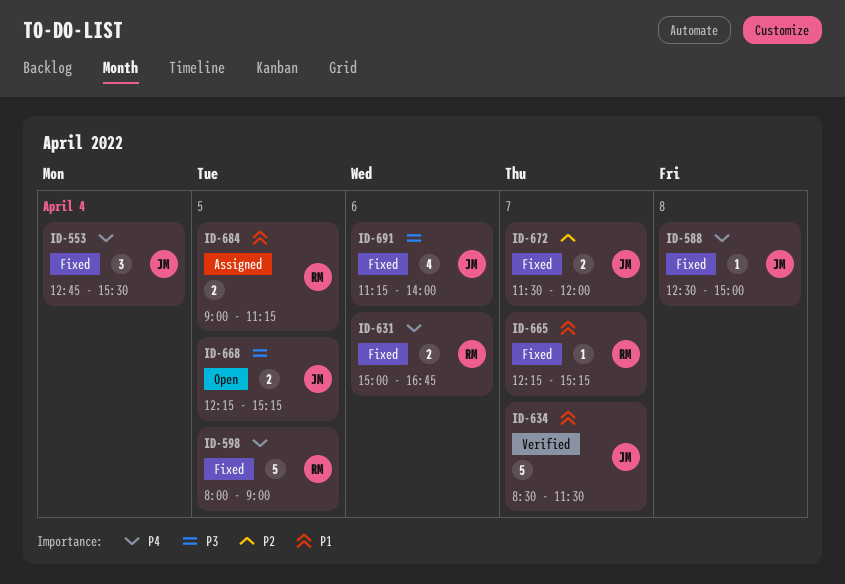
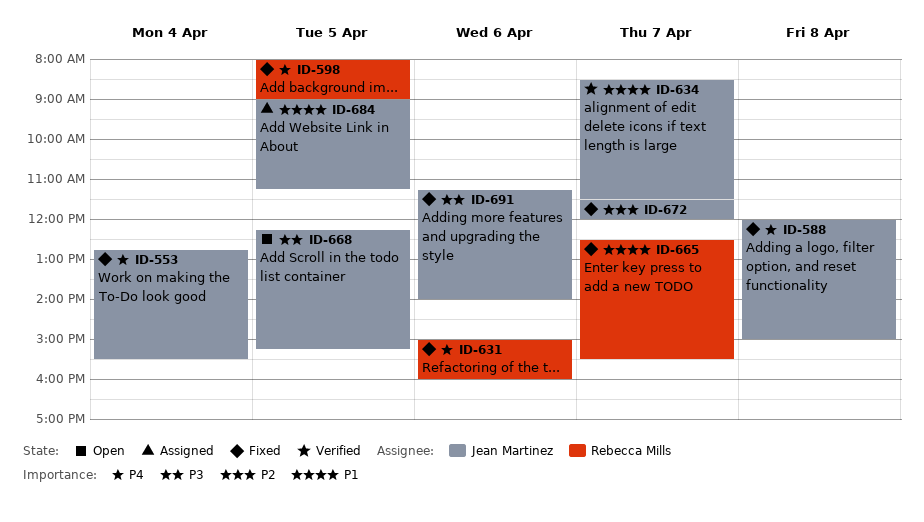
ID-588, begins: 12:30 -> 12:00
ID-631, ends: 16:45 -> 16:00
ID-665, begins: 12:15 -> 12:30
ID-665, ends: 15:15 -> 15:30
ID-684, owner: Rebecca Mills -> Jean Martinez

